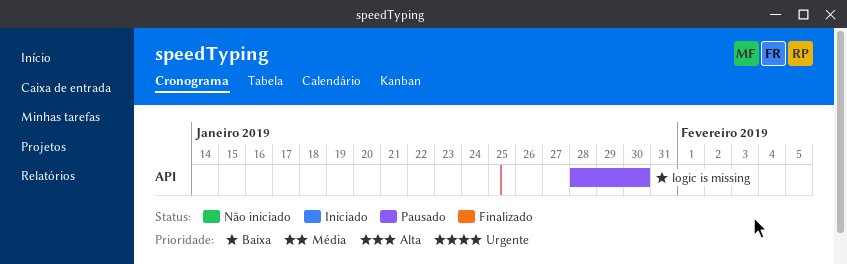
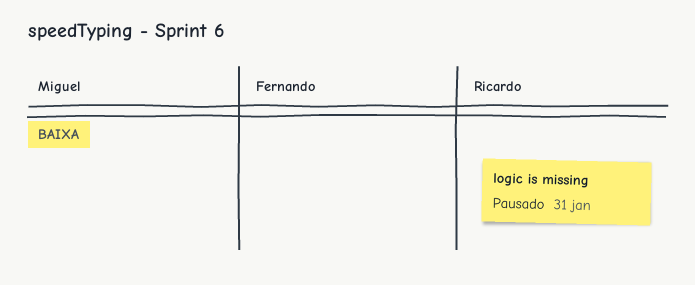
logic is missing, due: Jan 30 -> Jan 31

